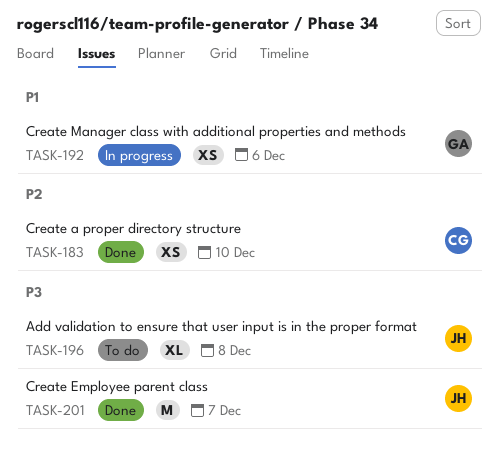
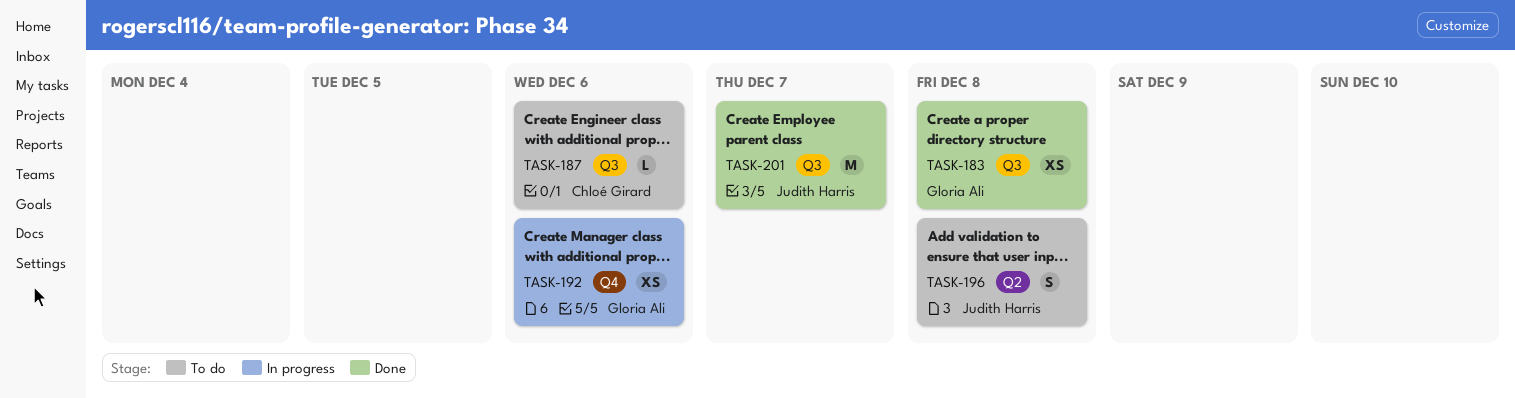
TASK-183, owner: Chloé Girard -> Gloria Ali
TASK-183, due: Dec 10 -> Dec 8
TASK-187: none -> present
TASK-196, estimate: XL -> S

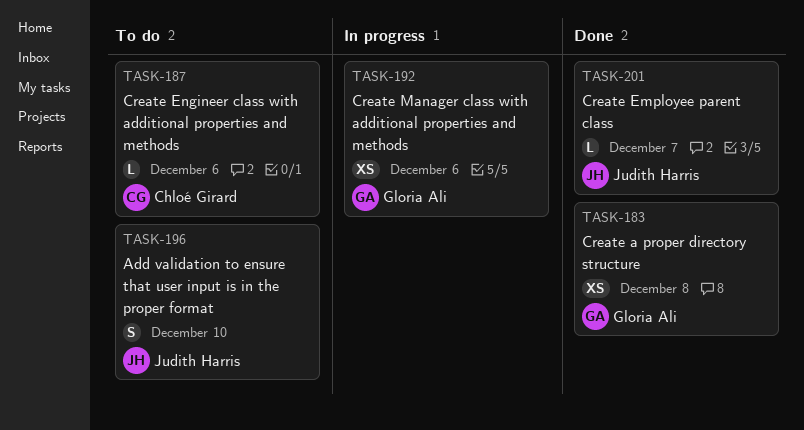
TASK-196, due: Dec 8 -> Dec 10
TASK-201, estimate: M -> L

